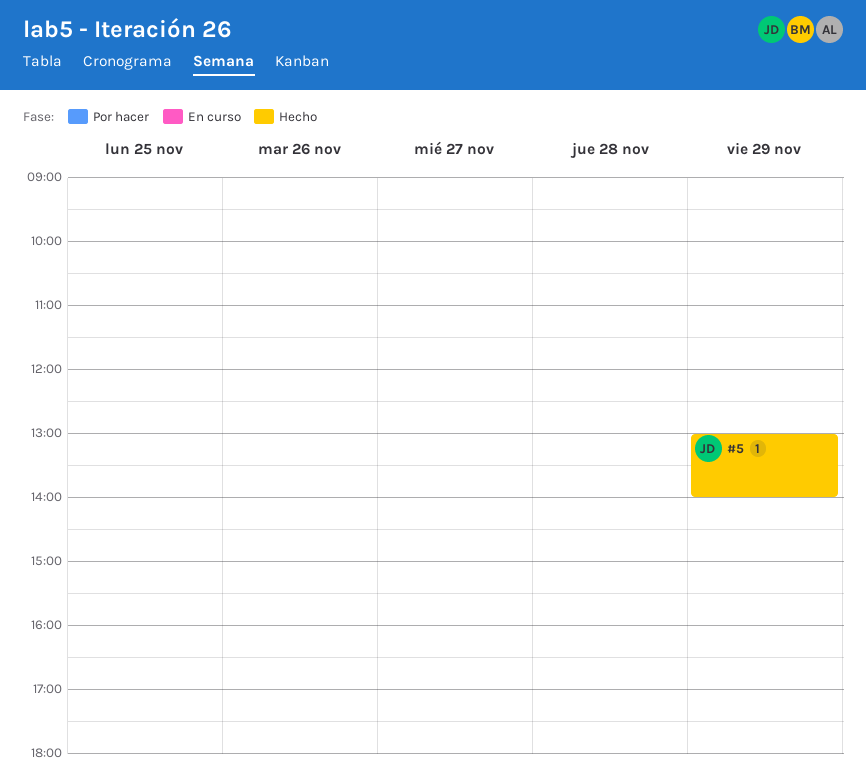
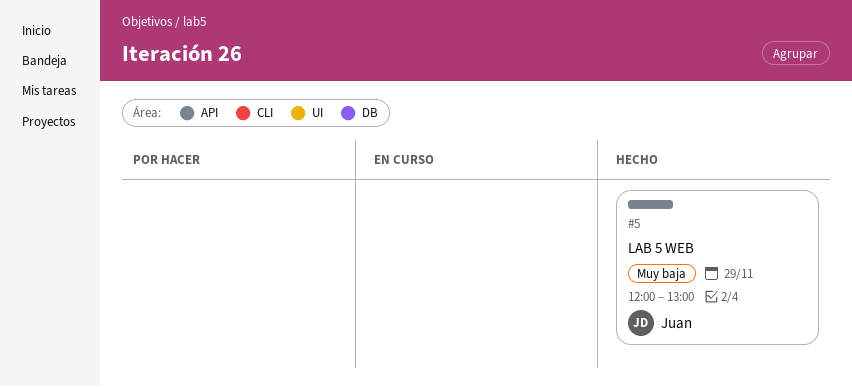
#5, begins: 13:00 -> 12:00
#5, ends: 14:00 -> 13:00

